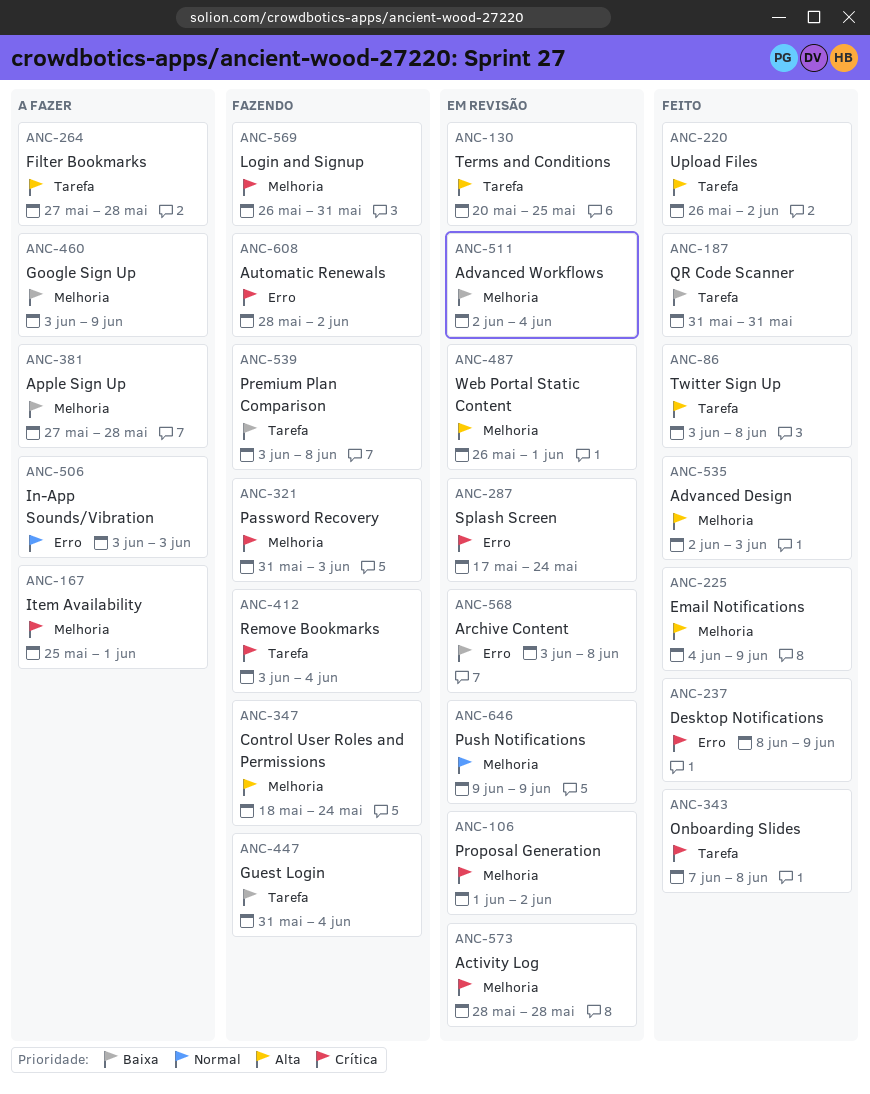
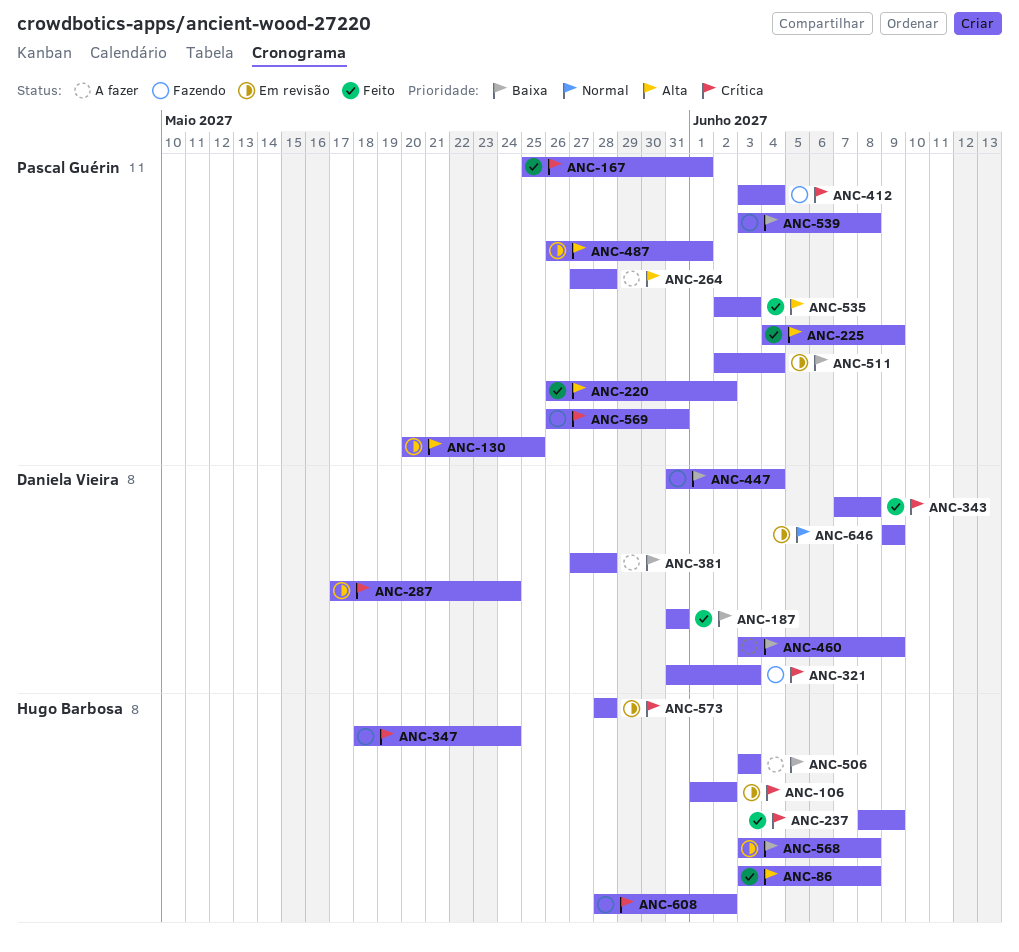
ANC-167, status: A fazer -> Feito
ANC-347, priority: Alta -> Crítica
ANC-506, priority: Normal -> Baixa

